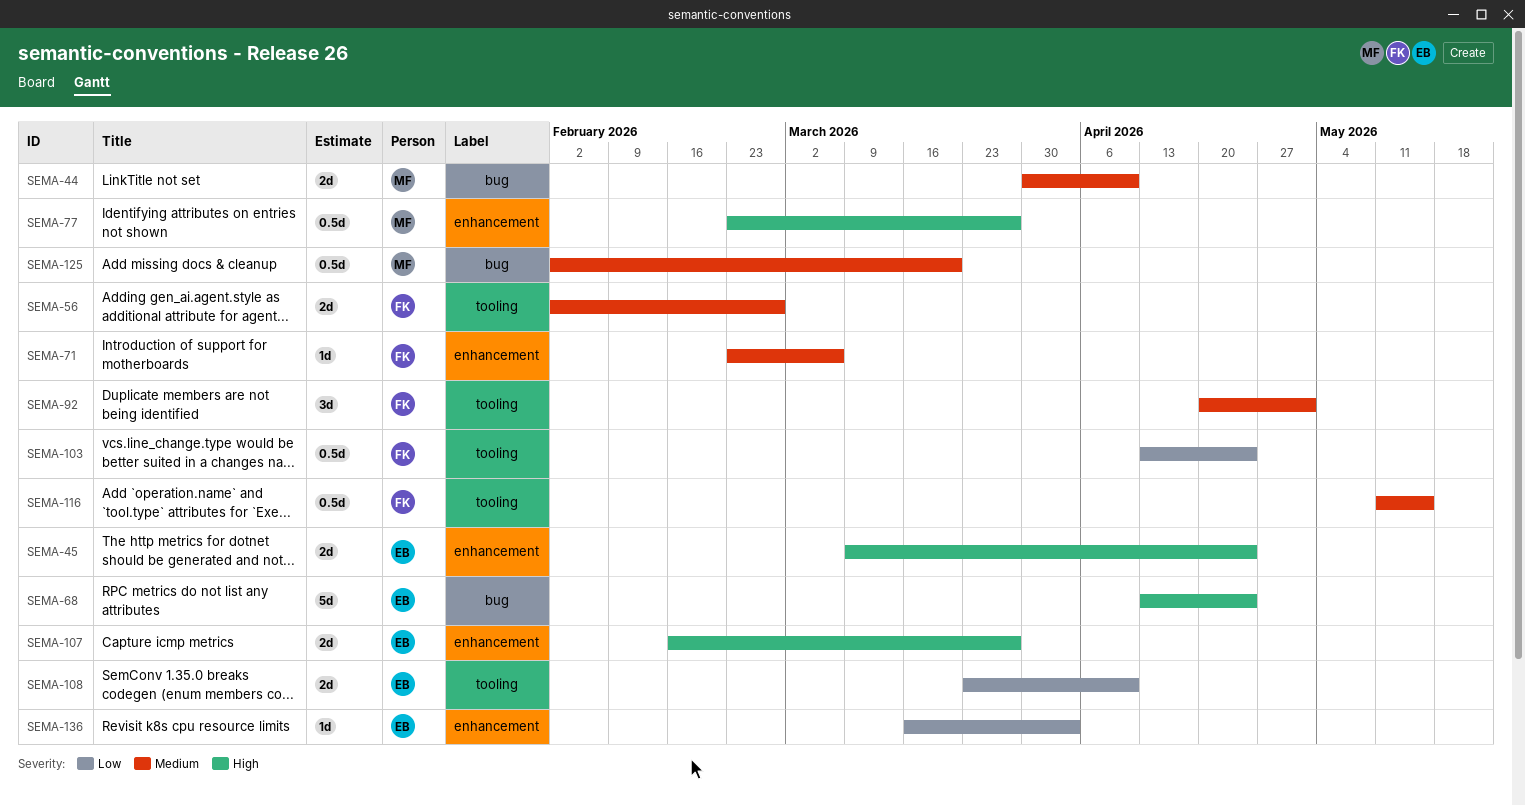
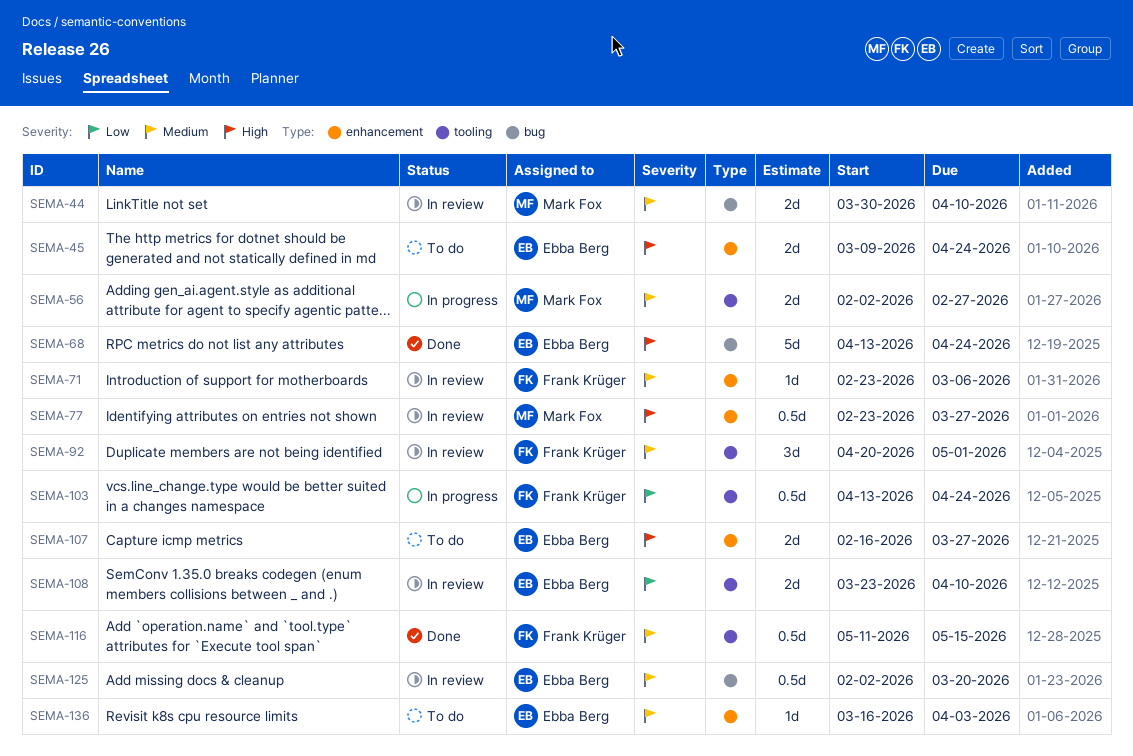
SEMA-56, owner: Frank Krüger -> Mark Fox
SEMA-125, owner: Mark Fox -> Ebba Berg
SEMA-136, priority: Low -> Medium

